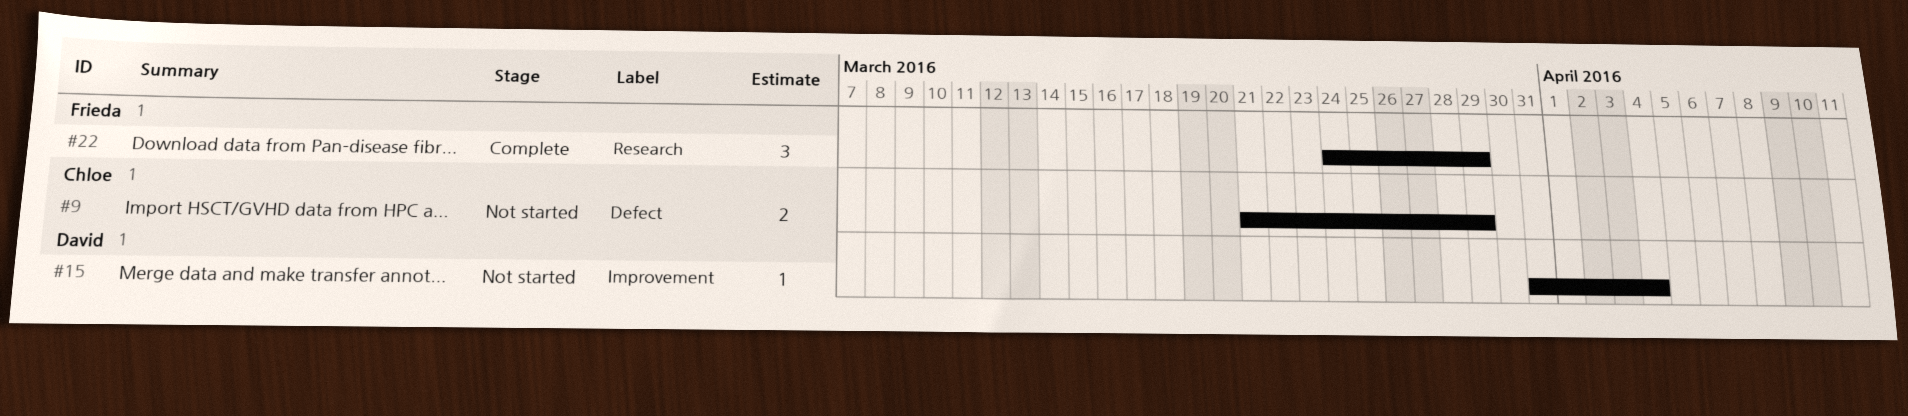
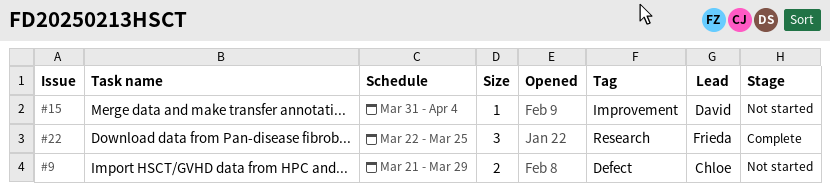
#22, start: Mar 24 -> Mar 22
#22, due: Mar 29 -> Mar 25

